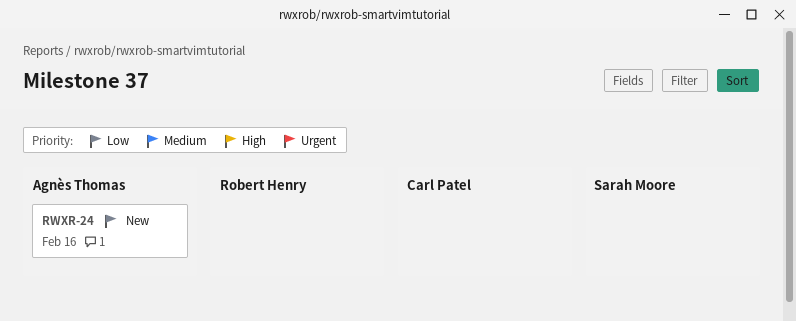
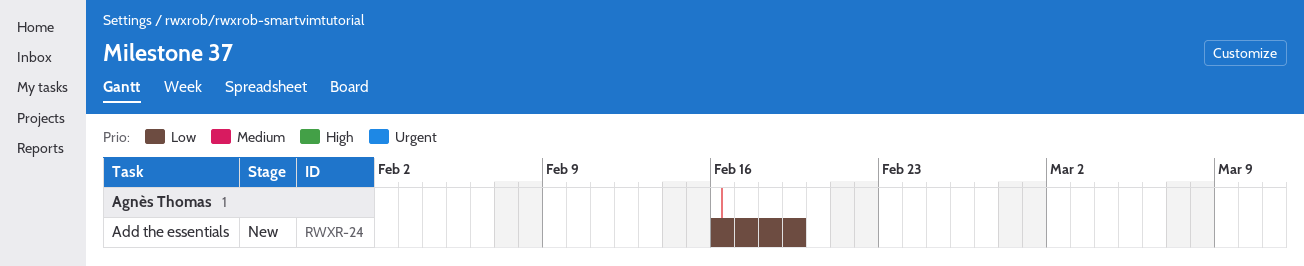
RWXR-24, due: Feb 16 -> Feb 19

